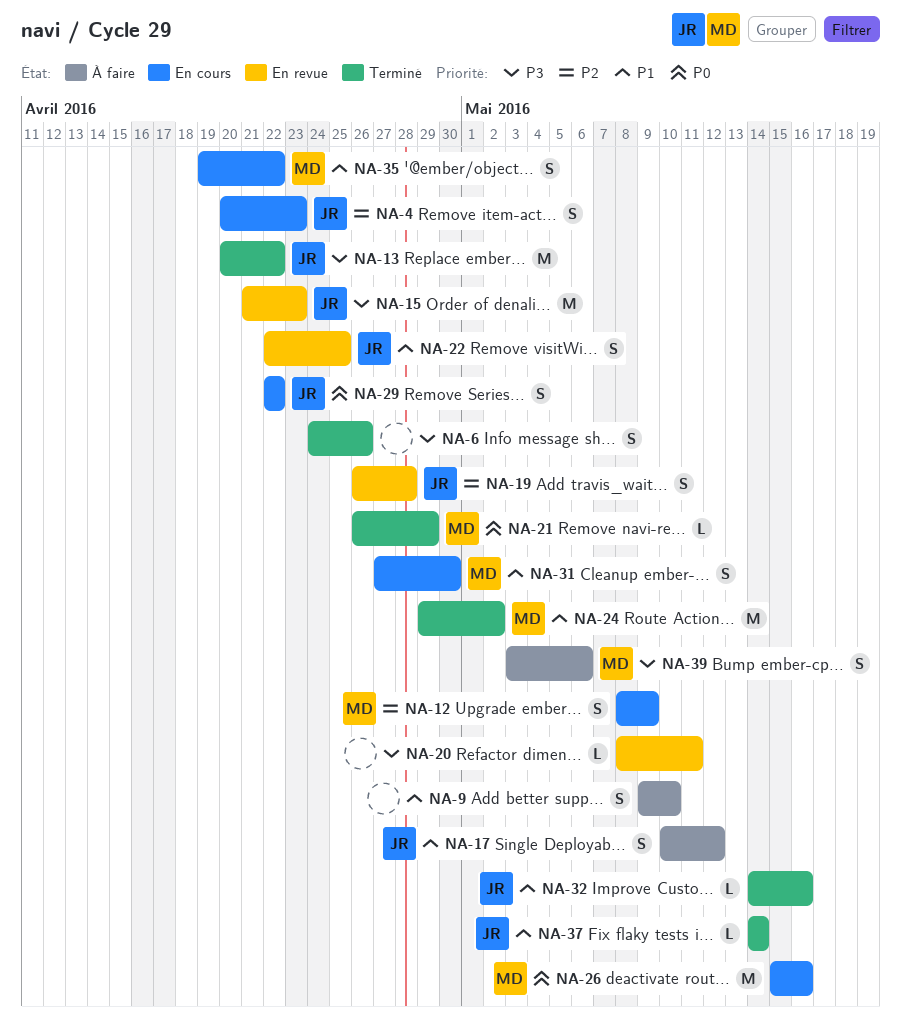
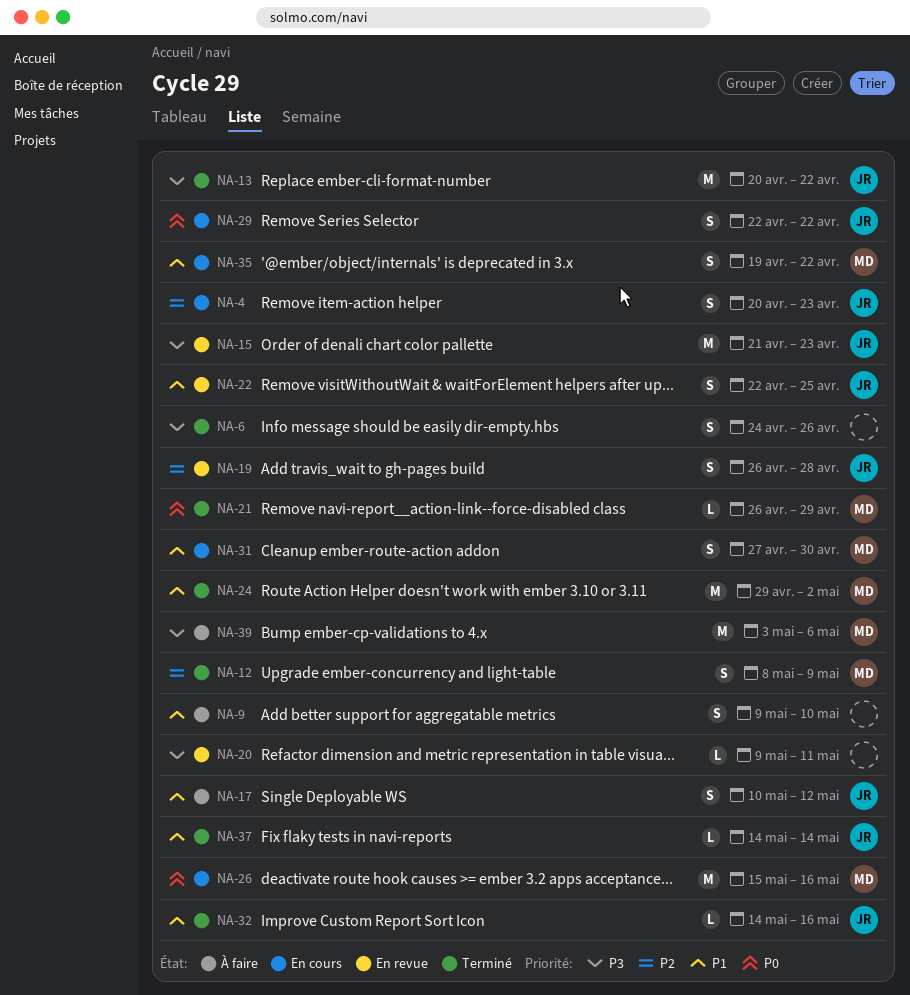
NA-12, status: En cours -> Terminé
NA-20, start: May 8 -> May 9
NA-39, estimate: S -> M

